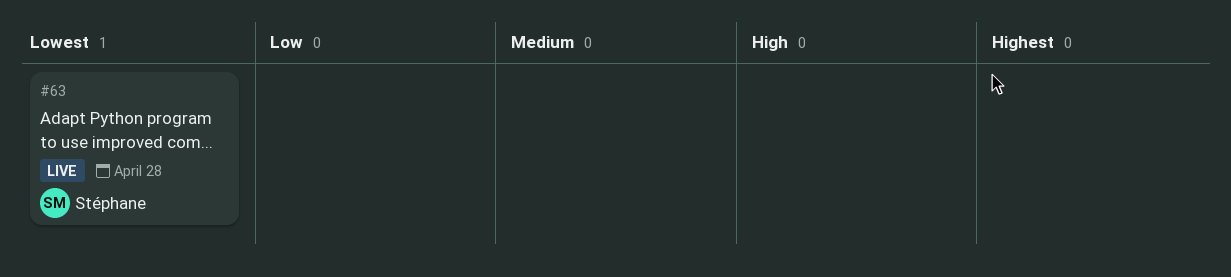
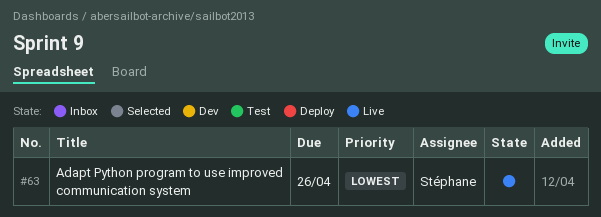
#63, due: Apr 28 -> Apr 26

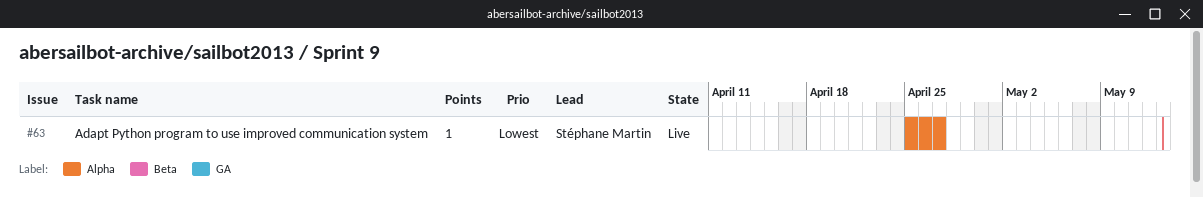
#63, due: Apr 26 -> Apr 27

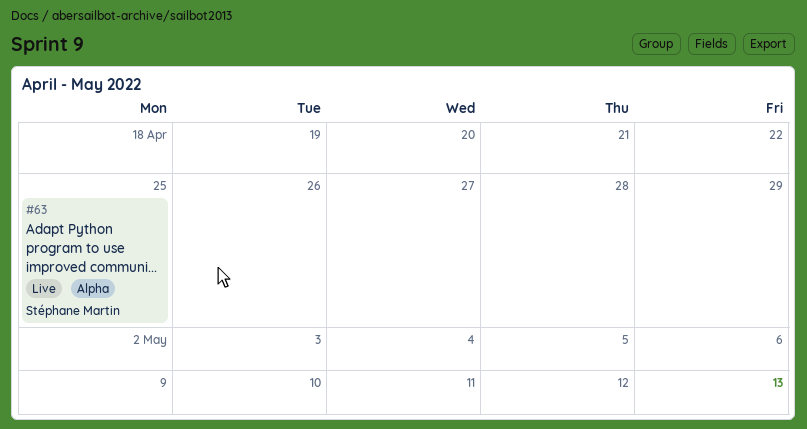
#63, due: Apr 27 -> Apr 25

